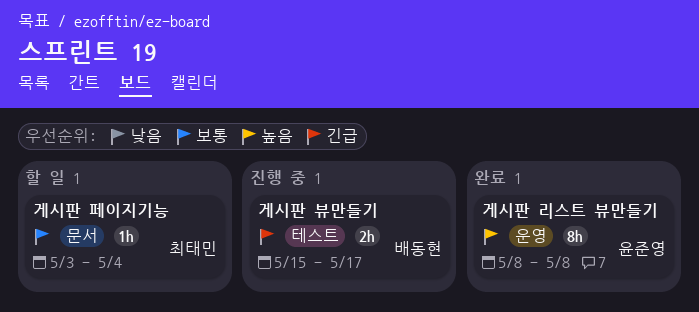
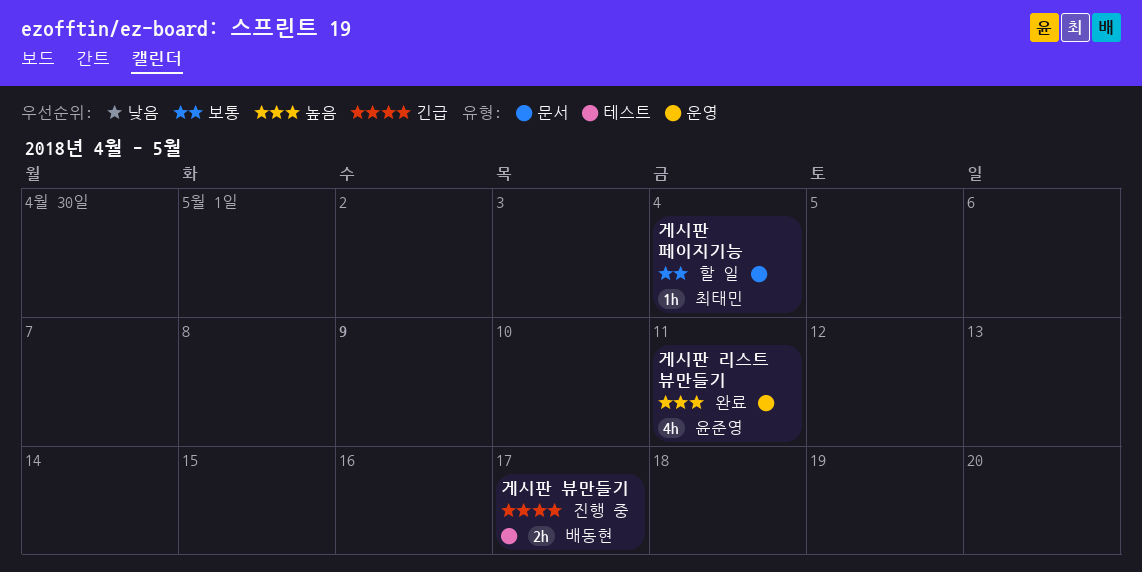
게시판 리스트 뷰만들기, estimate: 8h -> 4h
게시판 리스트 뷰만들기, due: May 8 -> May 11

